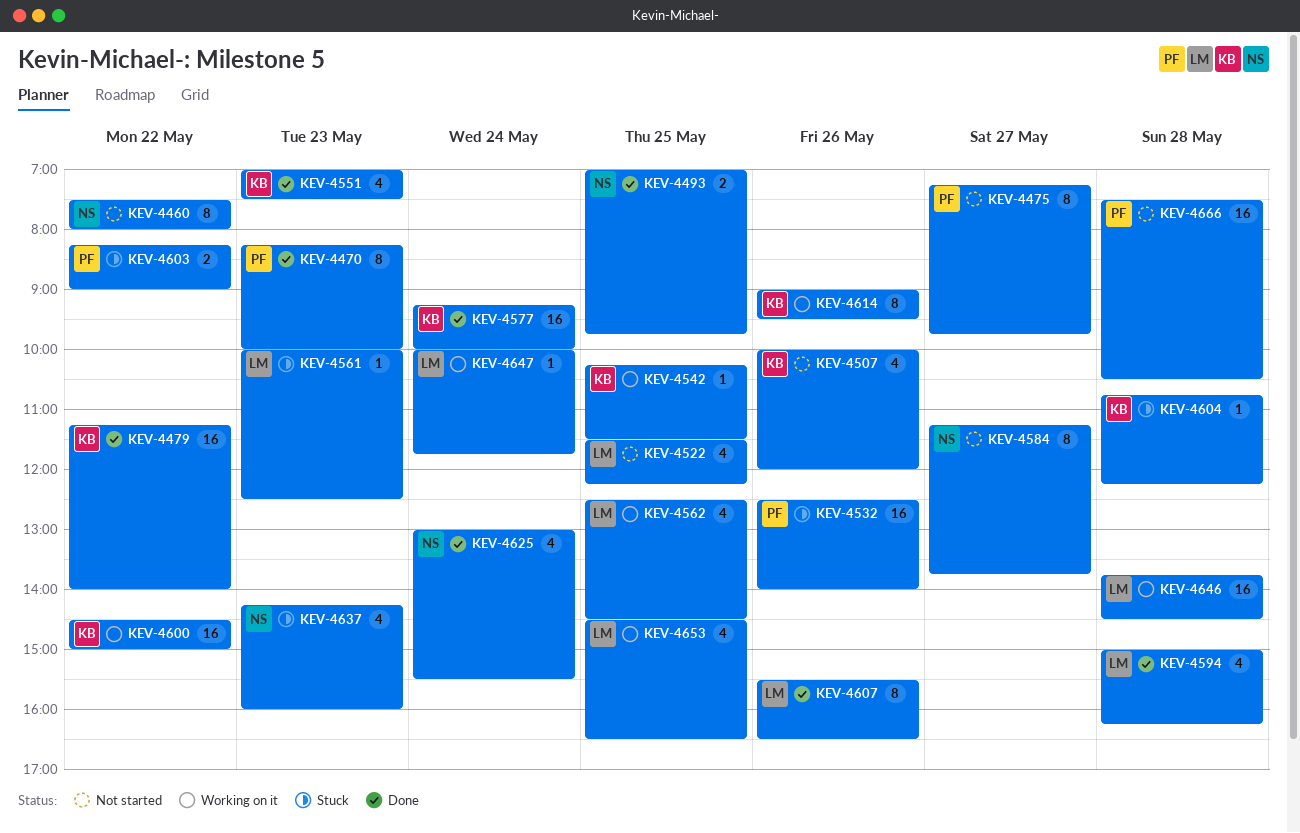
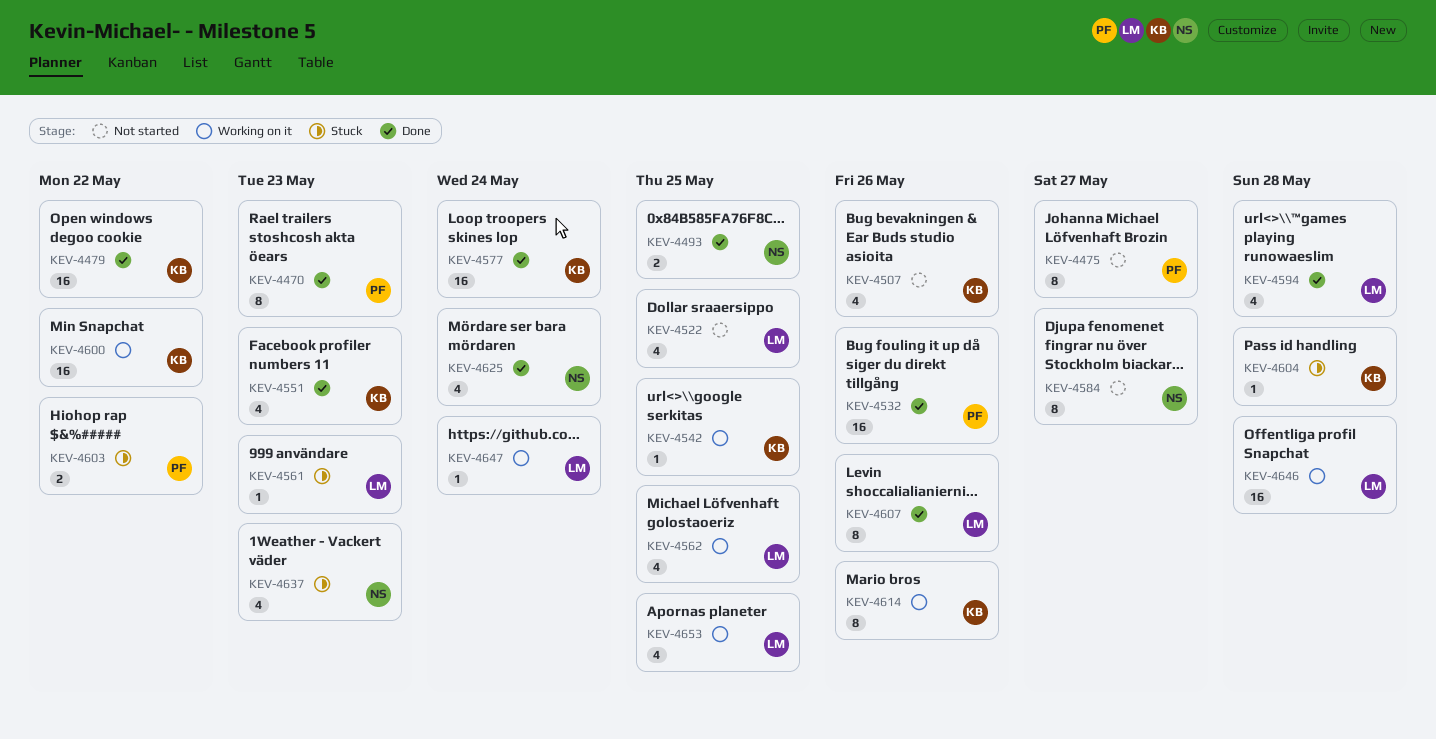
KEV-4460: present -> none
KEV-4532, status: Stuck -> Done
KEV-4666: present -> none

